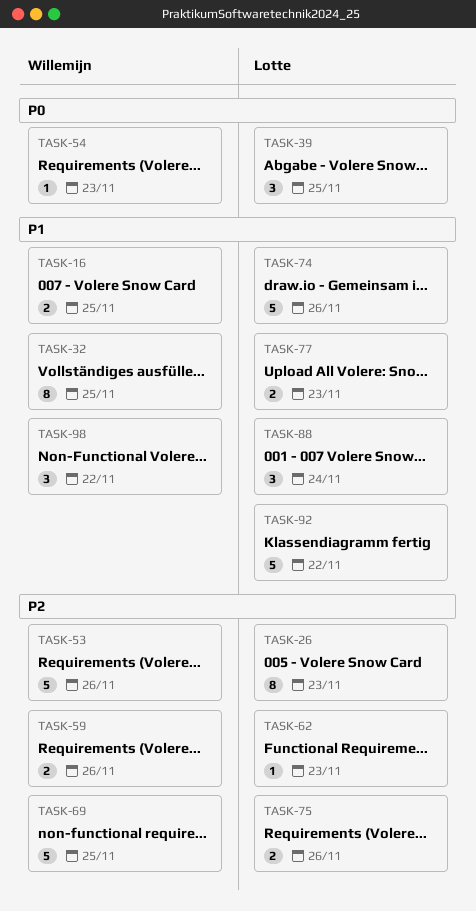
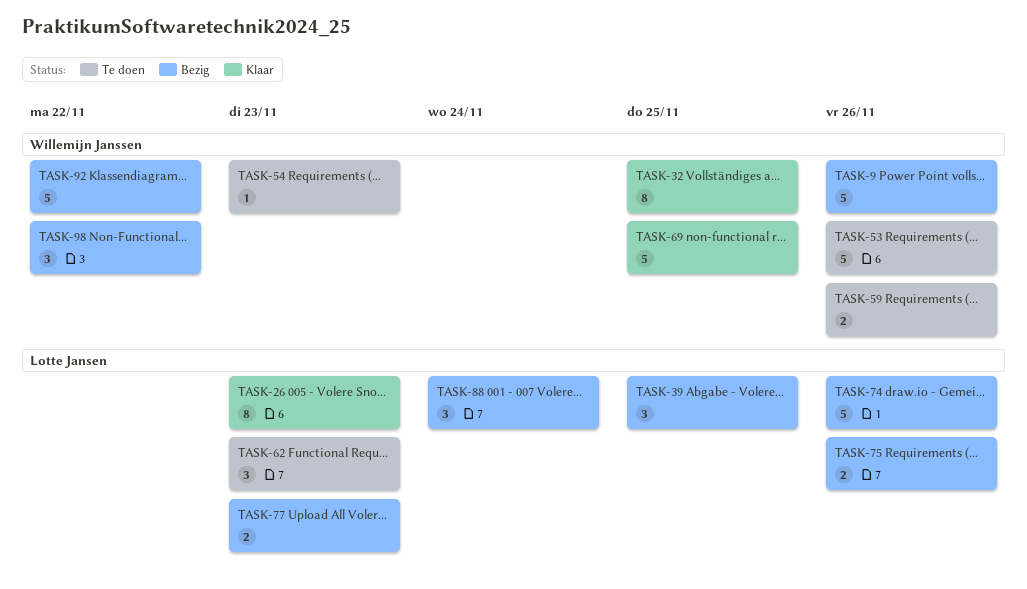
TASK-9: none -> present
TASK-16: present -> none
TASK-62, estimate: 1 -> 3
TASK-92, owner: Lotte Jansen -> Willemijn Janssen

